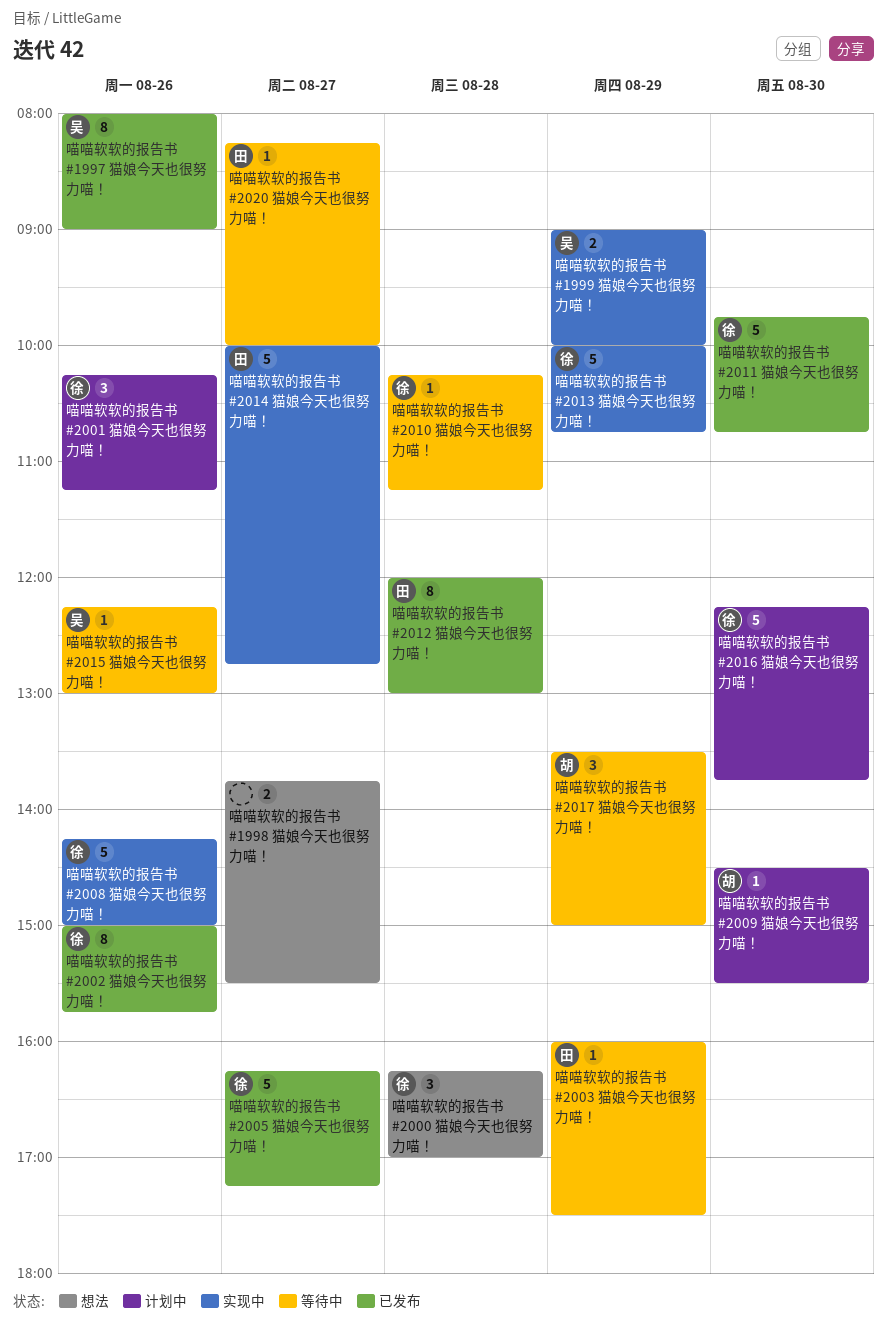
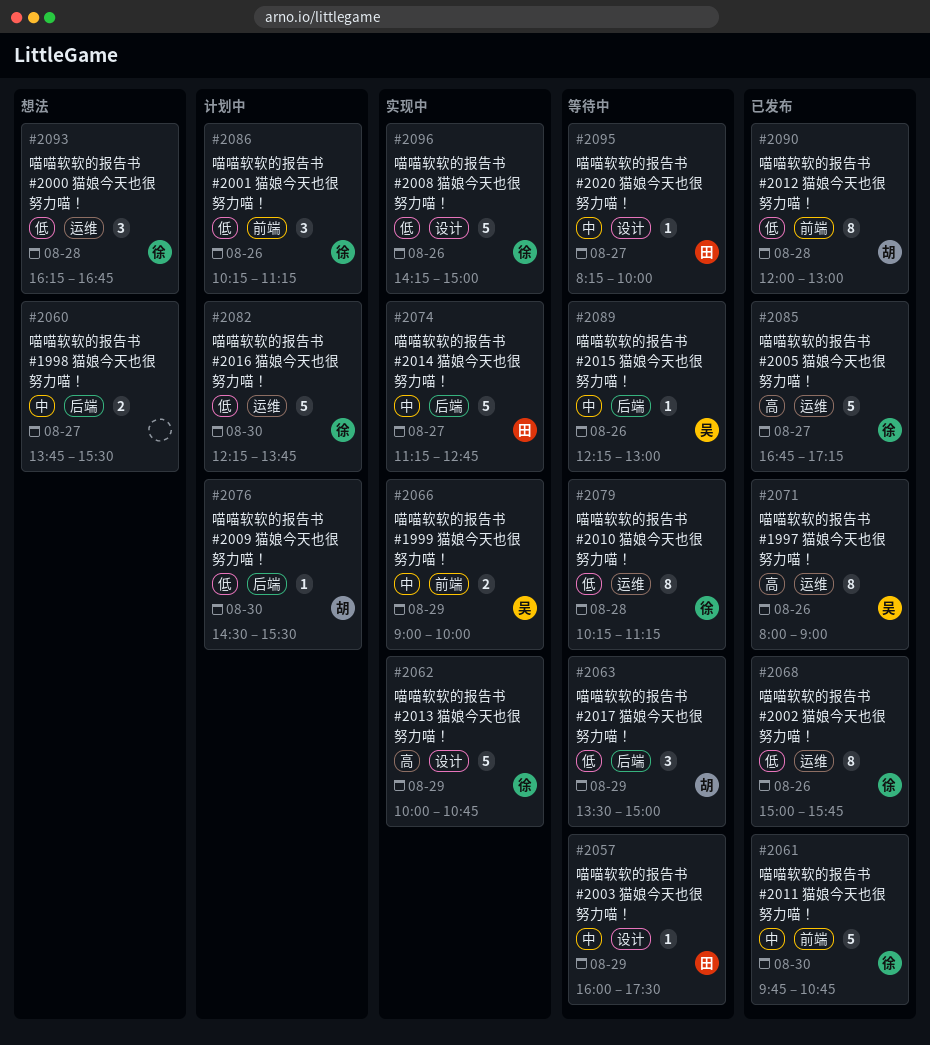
喵喵软软的报告书 #2000 猫娘今天也很努力喵！, ends: 17:00 -> 16:45
喵喵软软的报告书 #2005 猫娘今天也很努力喵！, begins: 16:15 -> 16:45
喵喵软软的报告书 #2010 猫娘今天也很努力喵！, estimate: 1 -> 8
喵喵软软的报告书 #2012 猫娘今天也很努力喵！, owner: 田 -> 胡
喵喵软软的报告书 #2014 猫娘今天也很努力喵！, begins: 10:00 -> 11:15

